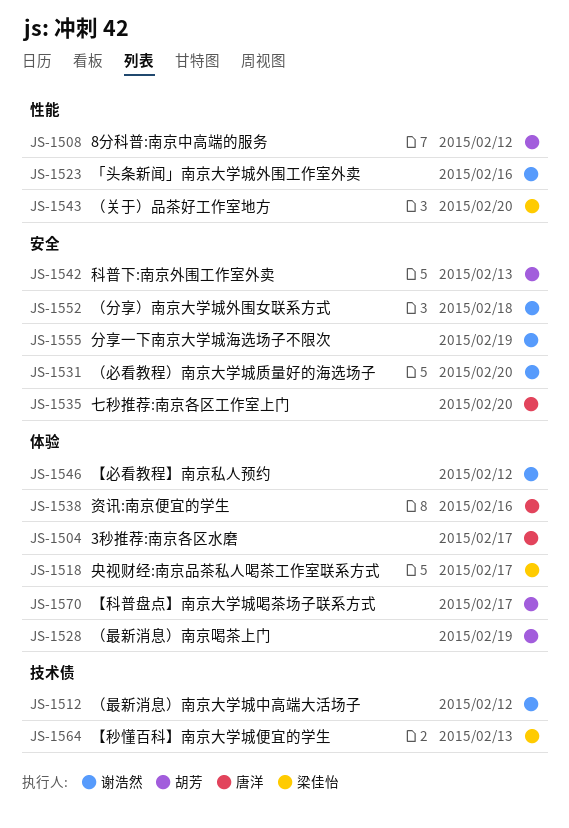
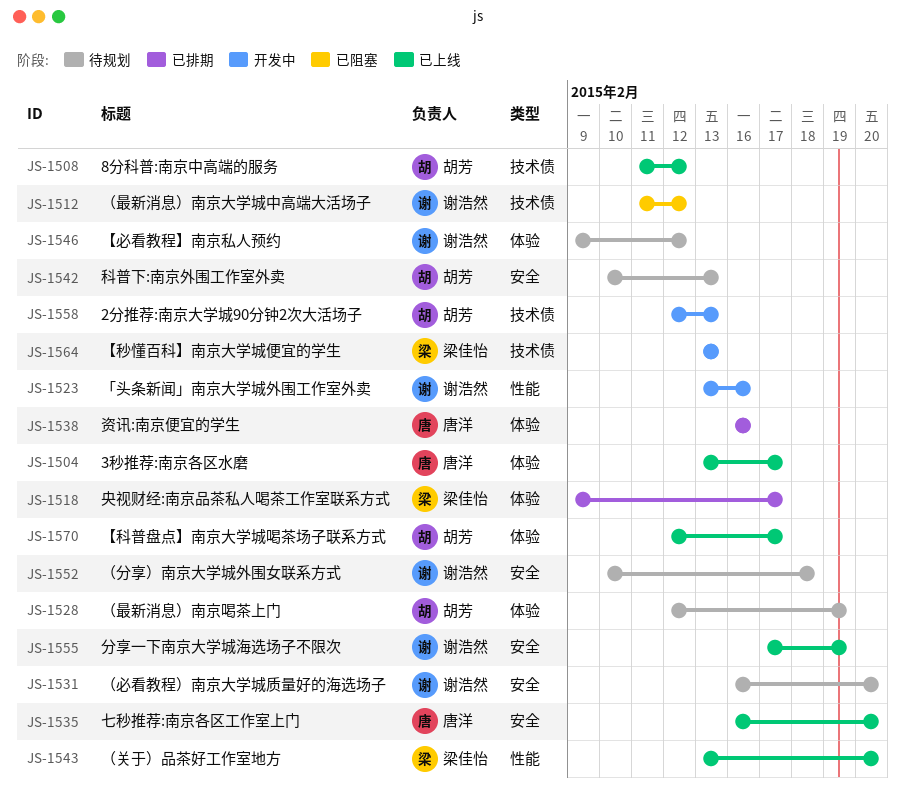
JS-1508, label: 性能 -> 技术债
JS-1558: none -> present

